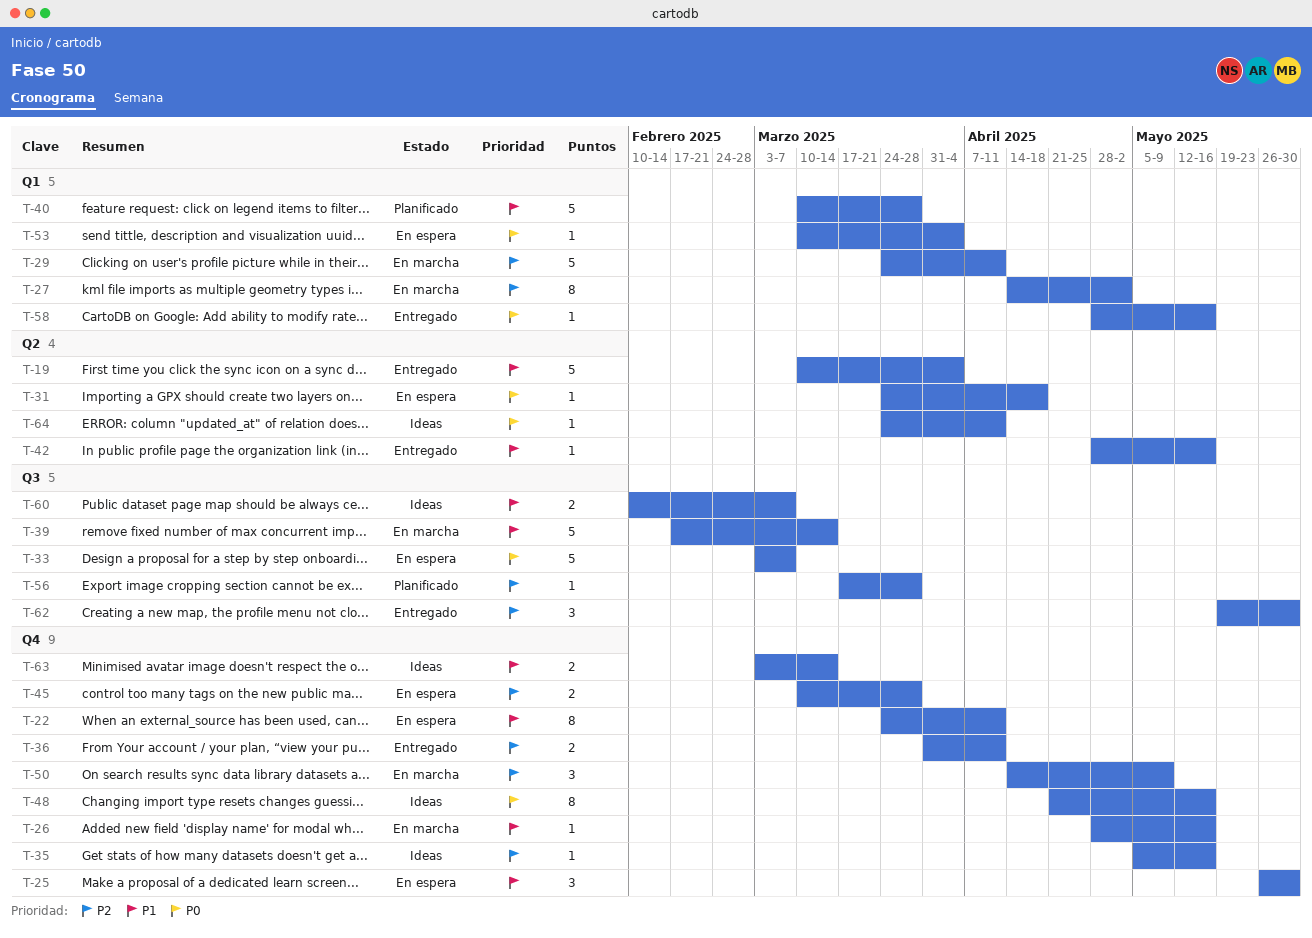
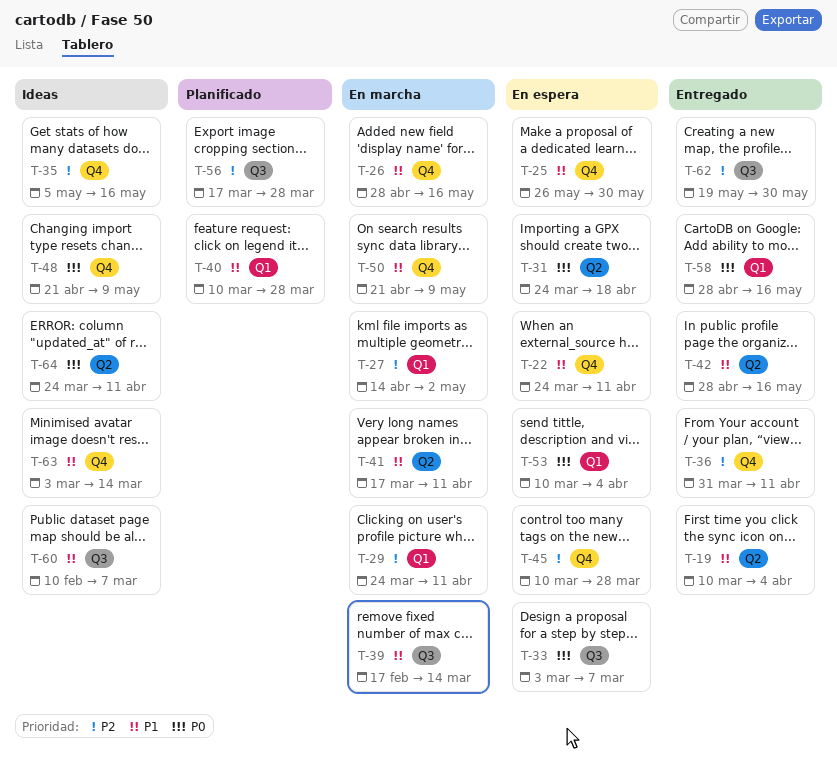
T-41: none -> present
T-48, due: May 16 -> May 9
T-50, priority: P2 -> P1
T-50, start: Apr 14 -> Apr 21

